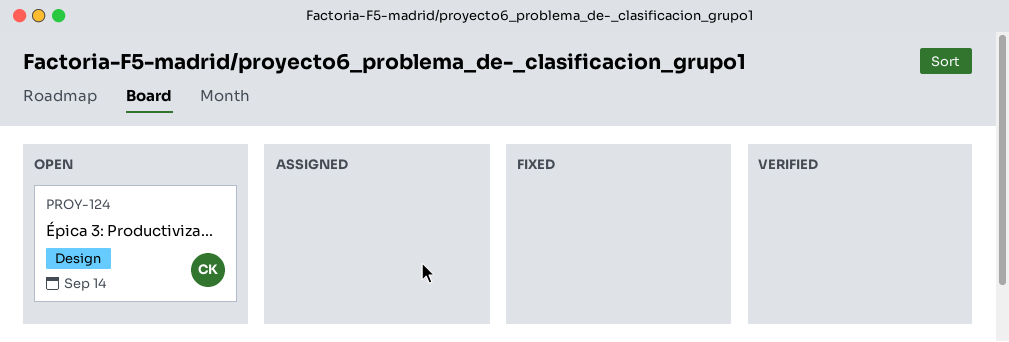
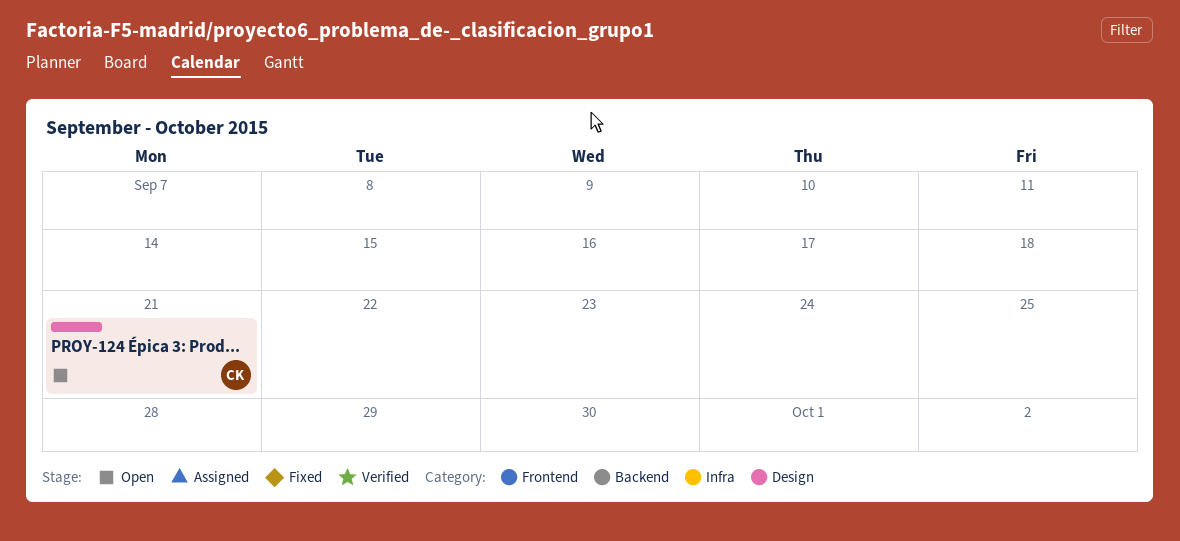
PROY-124, due: Sep 14 -> Sep 21

